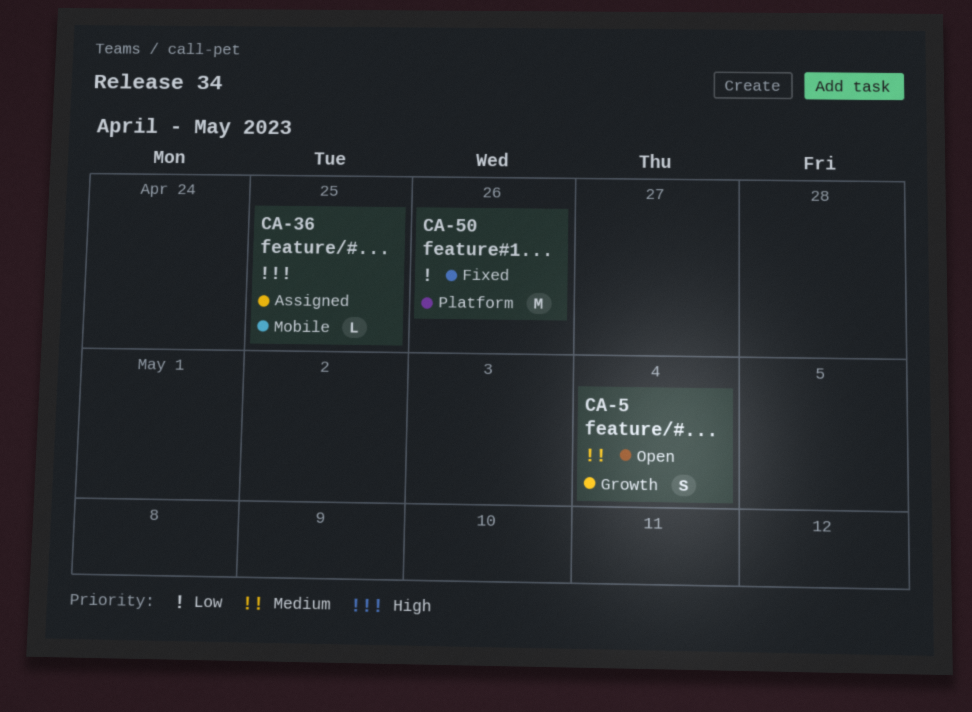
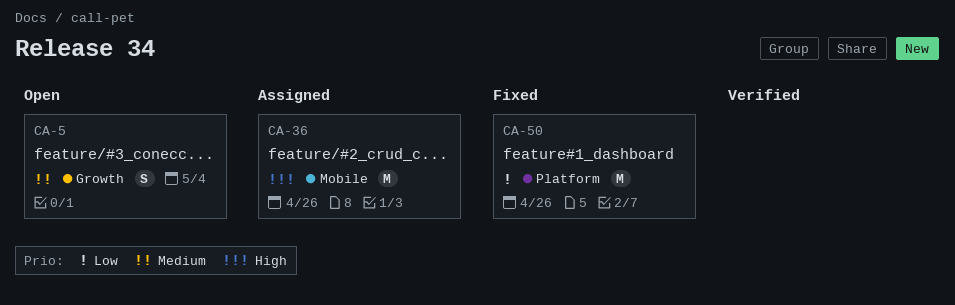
CA-36, estimate: L -> M
CA-36, due: Apr 25 -> Apr 26

